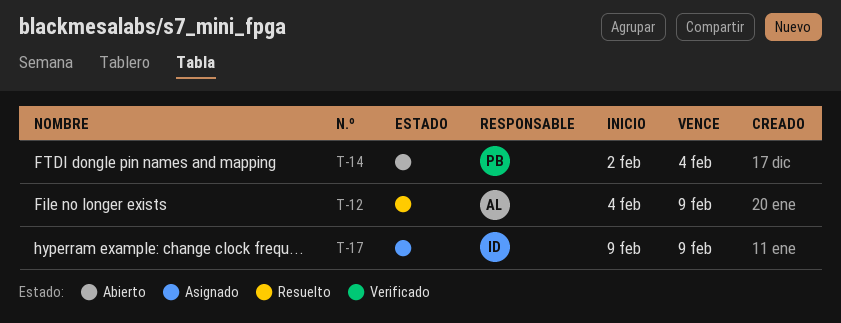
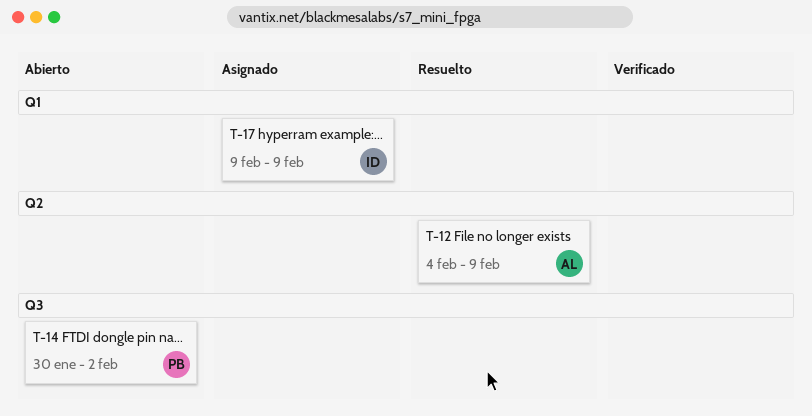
T-14, start: Feb 2 -> Jan 30
T-14, due: Feb 4 -> Feb 2

